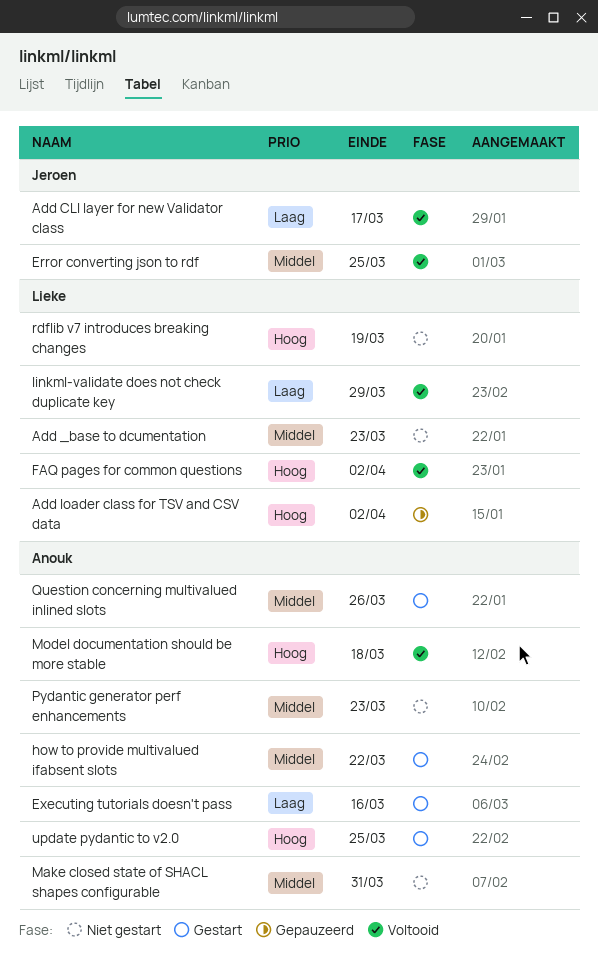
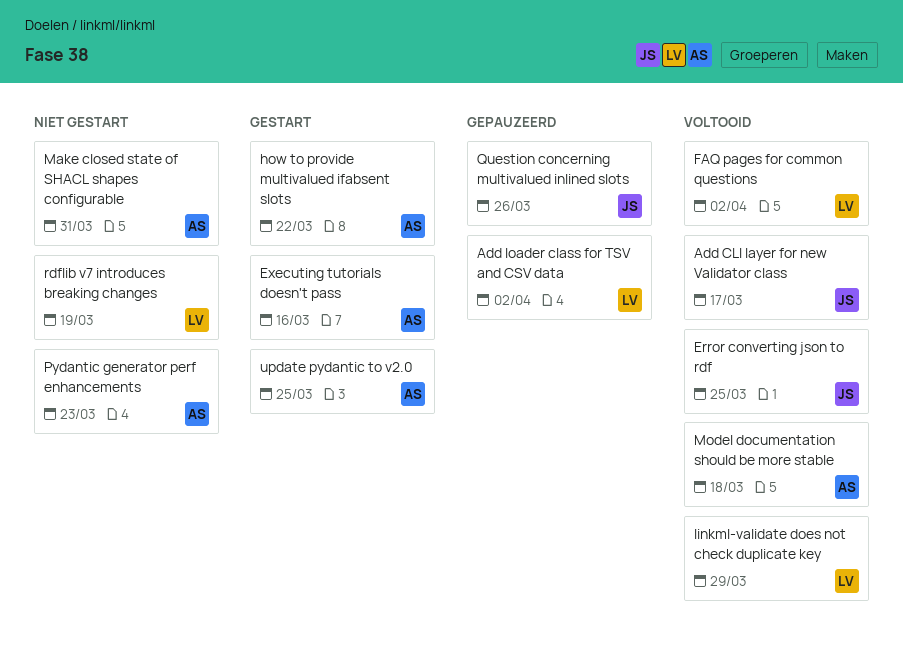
Add _base to dcumentation: present -> none
Question concerning multivalued inlined slots, status: Gestart -> Gepauzeerd
Question concerning multivalued inlined slots, owner: Anouk -> Jeroen

